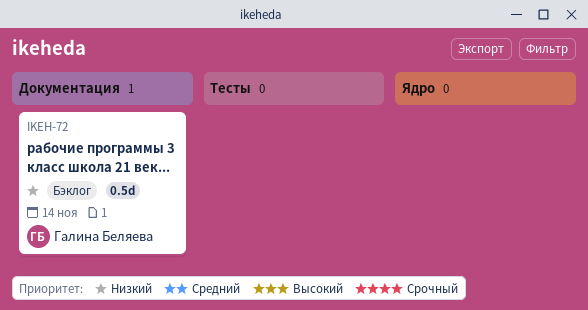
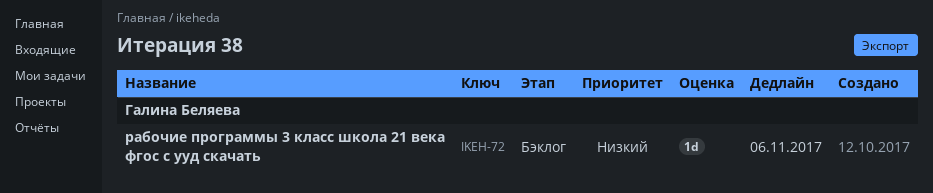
IKEH-72, estimate: 0.5d -> 1d
IKEH-72, due: Nov 14 -> Nov 6

